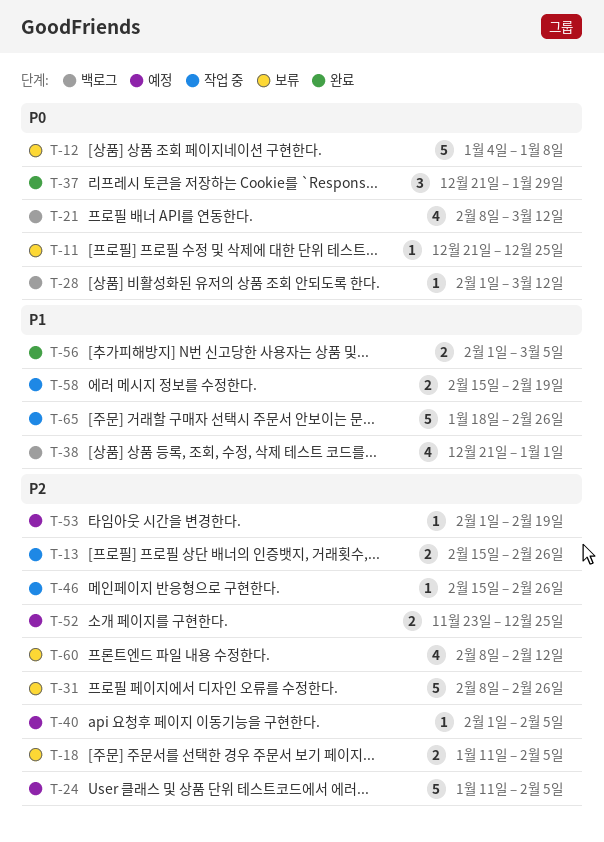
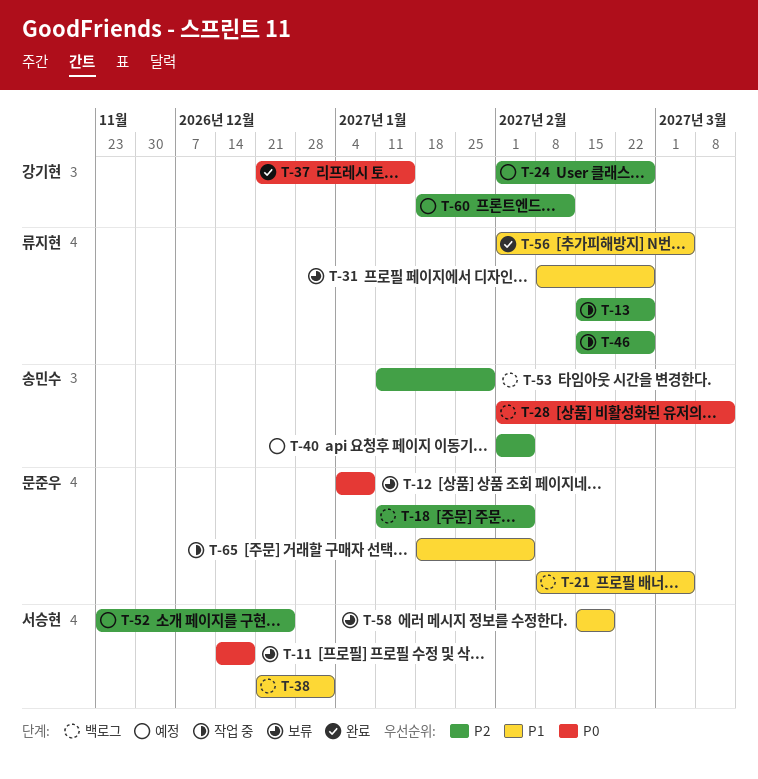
T-11, start: Dec 21 -> Dec 14
T-11, due: Dec 25 -> Dec 18
T-18, status: 보류 -> 백로그
T-21, priority: P0 -> P1
T-21, due: Mar 12 -> Mar 5
T-24, start: Jan 11 -> Feb 1
T-24, due: Feb 5 -> Feb 26
T-31, priority: P2 -> P1
T-37, due: Jan 29 -> Jan 15
T-53, status: 예정 -> 백로그
T-53, start: Feb 1 -> Jan 11
T-53, due: Feb 19 -> Jan 29
T-58, status: 작업 중 -> 보류
T-60, status: 보류 -> 예정
T-60, start: Feb 8 -> Jan 18
T-65, due: Feb 26 -> Feb 5

